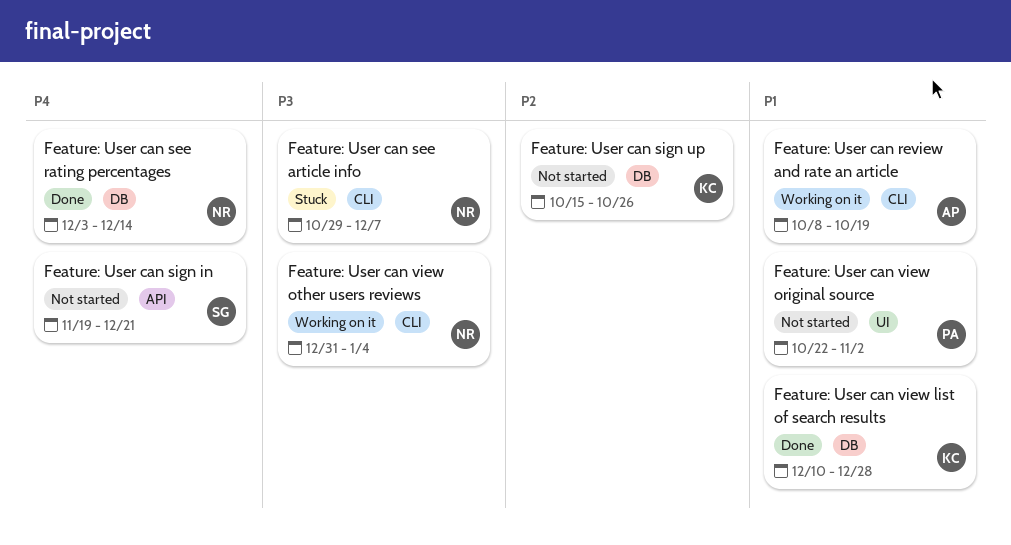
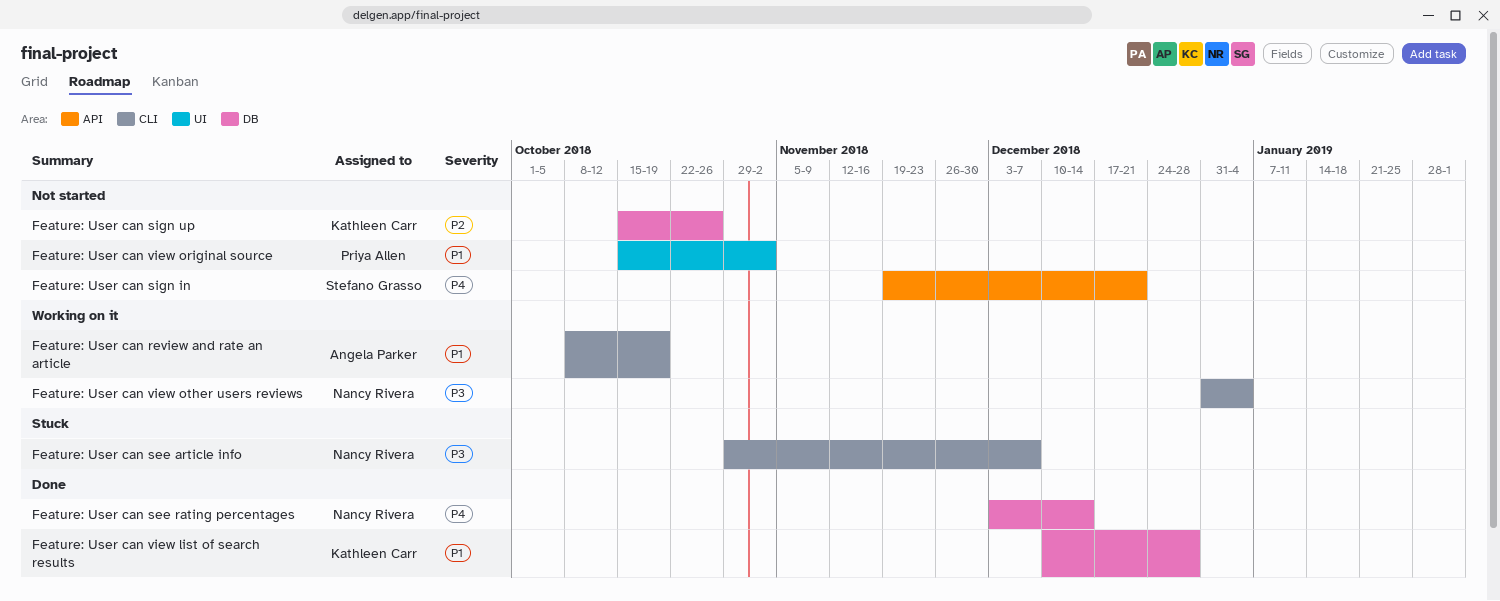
Feature: User can view original source, start: Oct 22 -> Oct 15

